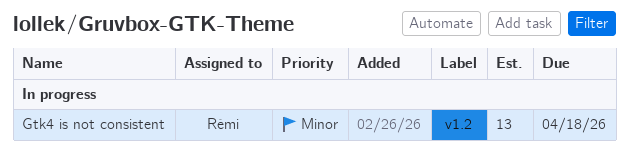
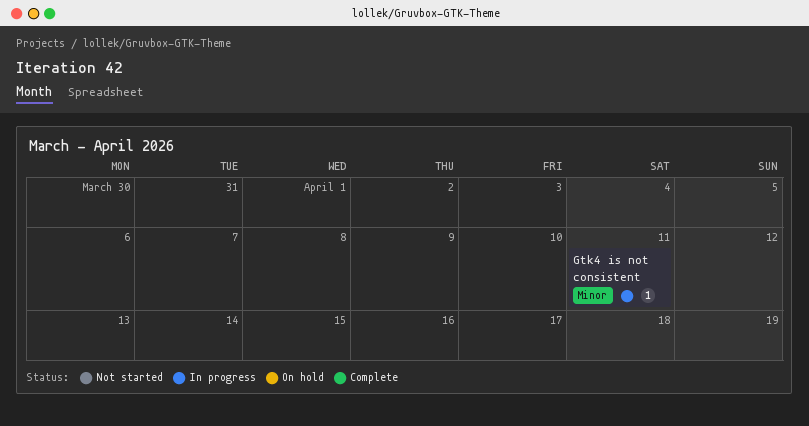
Gtk4 is not consistent, estimate: 13 -> 1
Gtk4 is not consistent, due: Apr 18 -> Apr 11

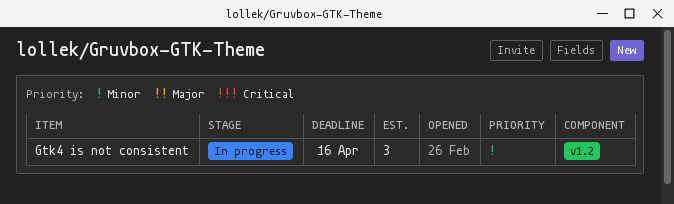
Gtk4 is not consistent, estimate: 1 -> 3
Gtk4 is not consistent, due: Apr 11 -> Apr 16

